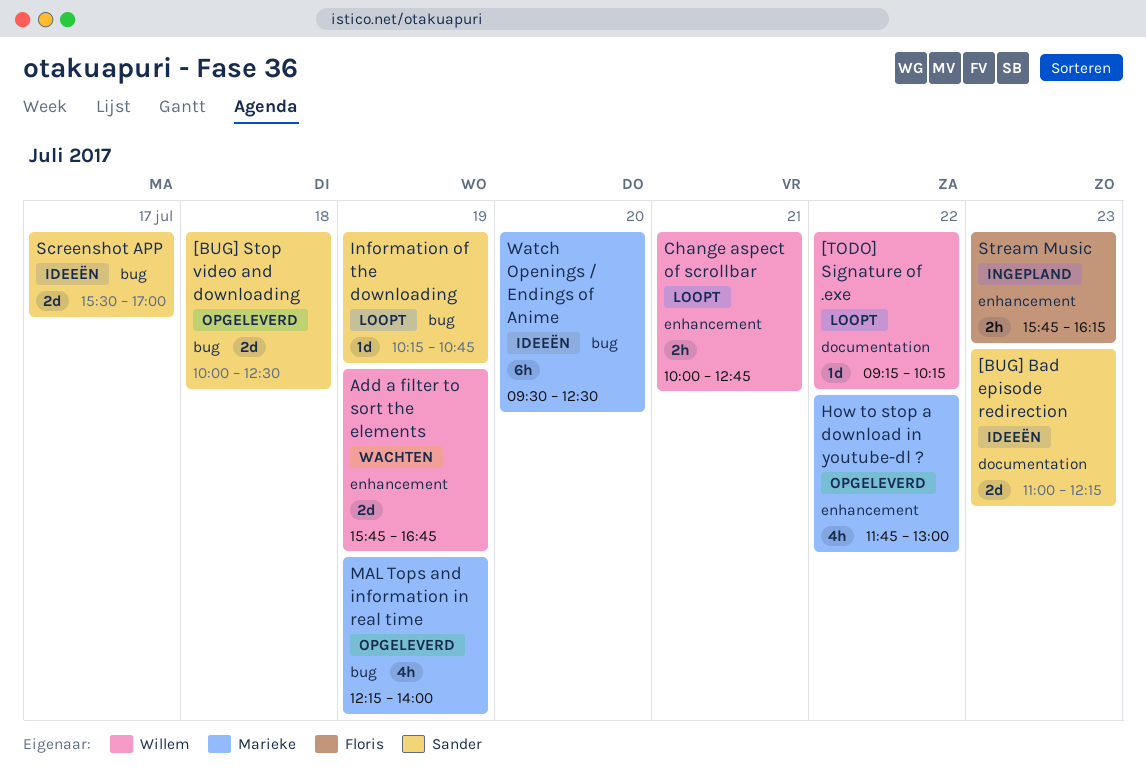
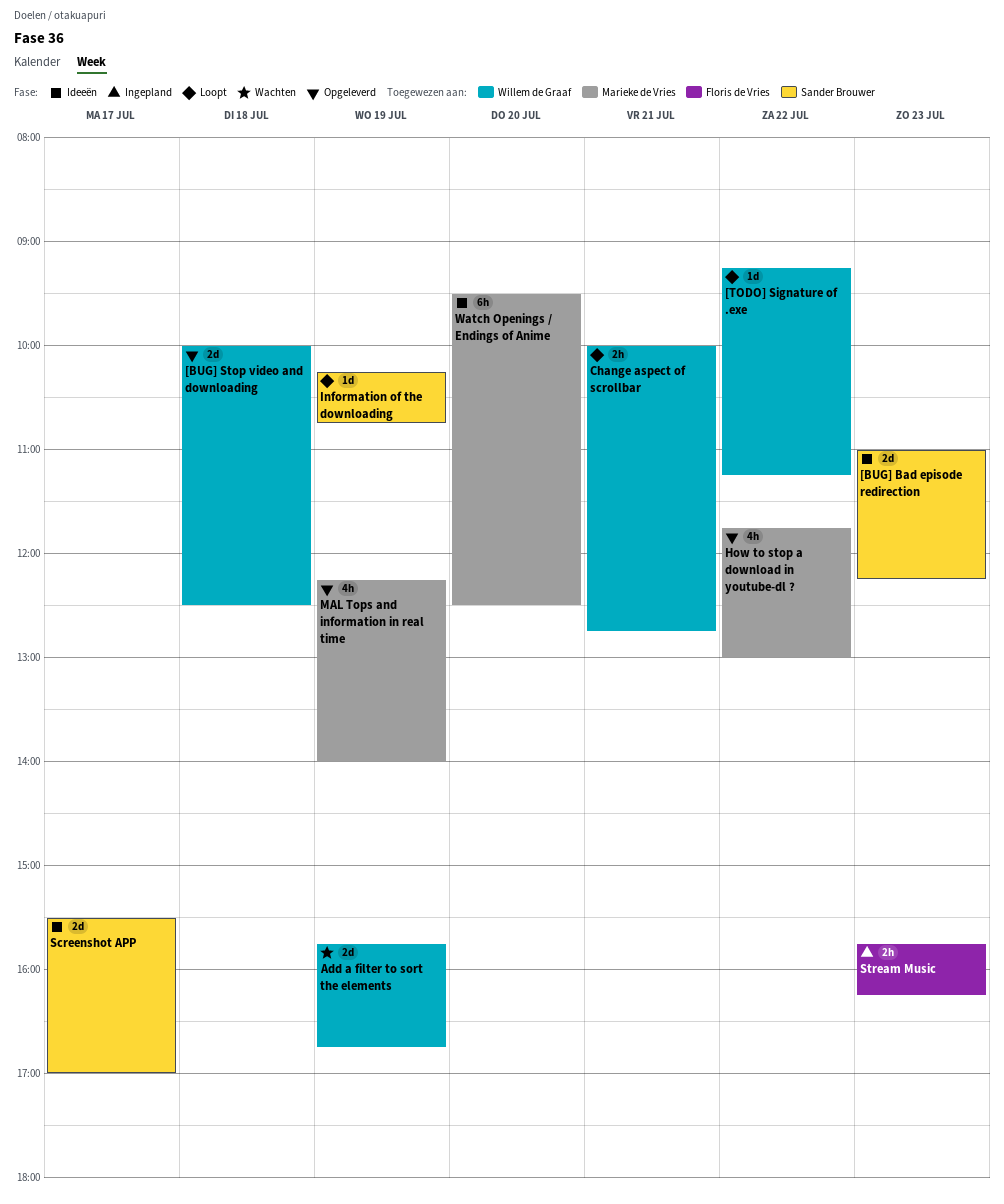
[BUG] Stop video and downloading, owner: Sander Brouwer -> Willem de Graaf
[TODO] Signature of .exe, ends: 10:15 -> 11:15

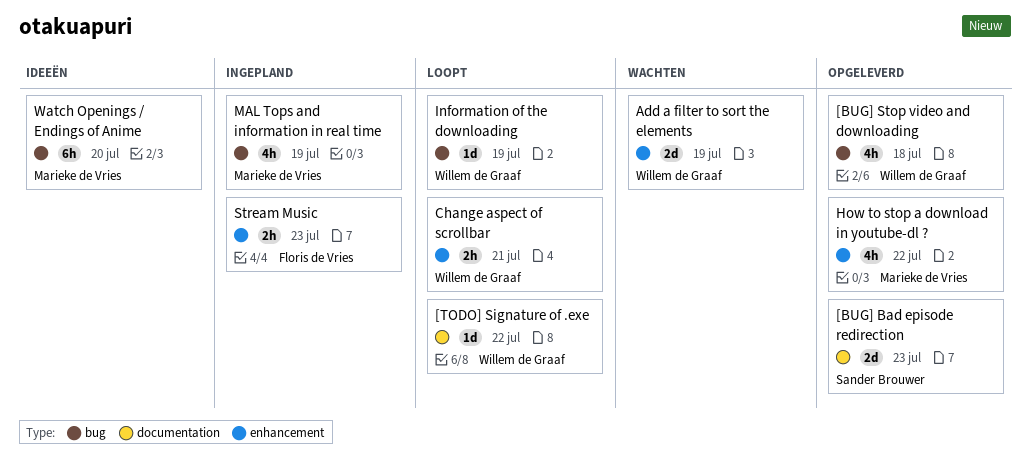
[BUG] Bad episode redirection, status: Ideeën -> Opgeleverd
[BUG] Stop video and downloading, estimate: 2d -> 4h
Information of the downloading, owner: Sander Brouwer -> Willem de Graaf
MAL Tops and information in real time, status: Opgeleverd -> Ingepland
Screenshot APP: present -> none

